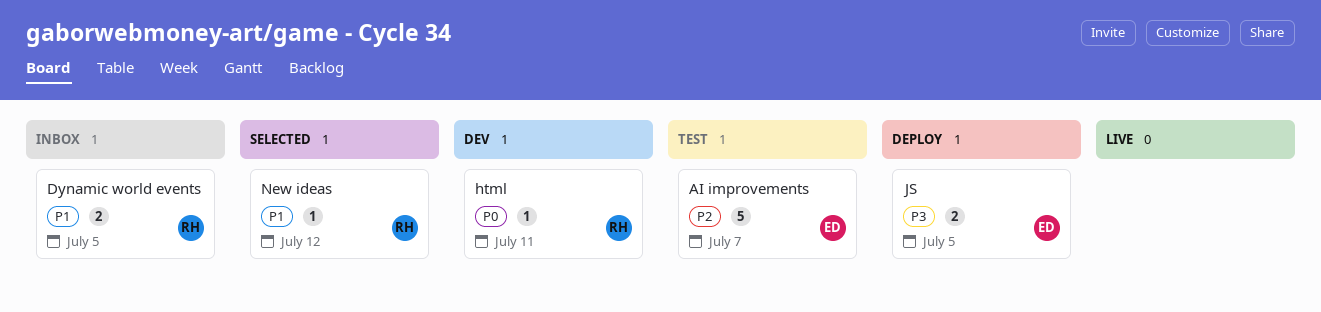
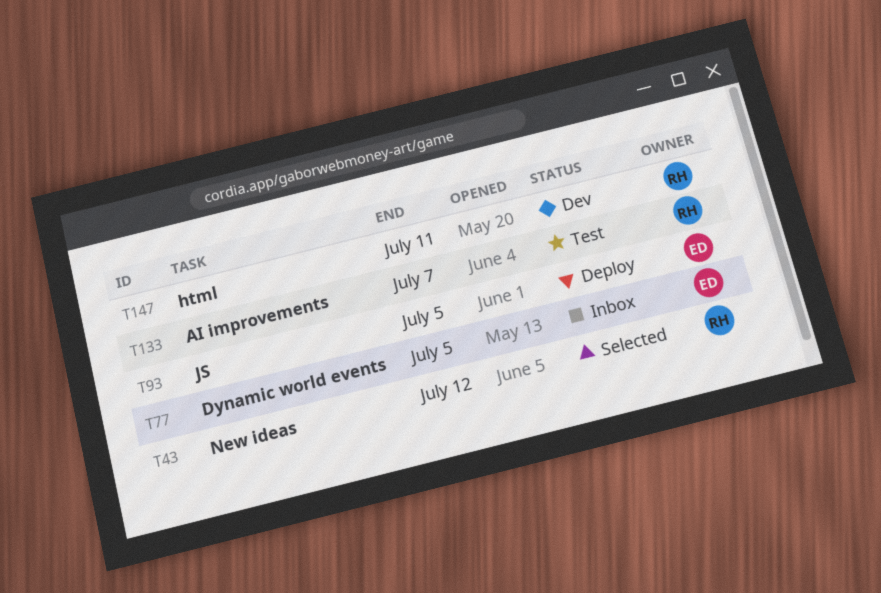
AI improvements, owner: ED -> RH
Dynamic world events, owner: RH -> ED

